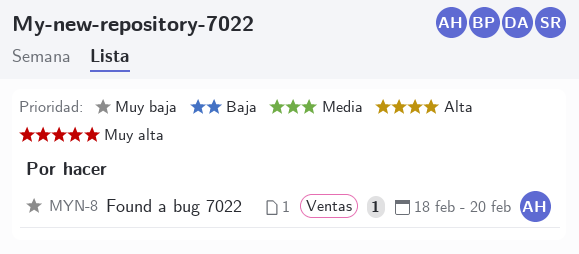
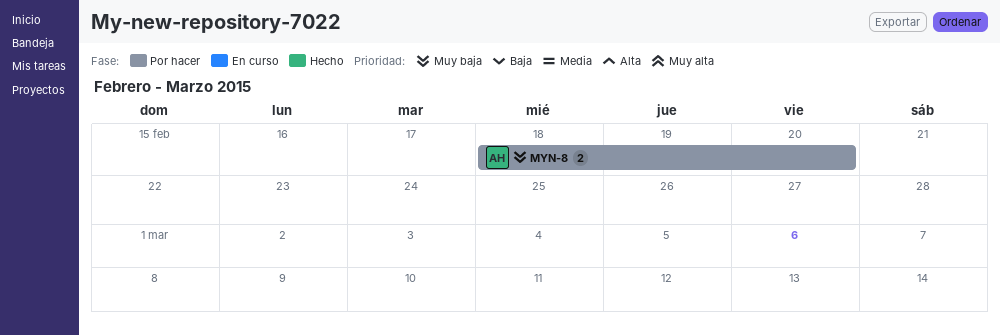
MYN-8, estimate: 1 -> 2

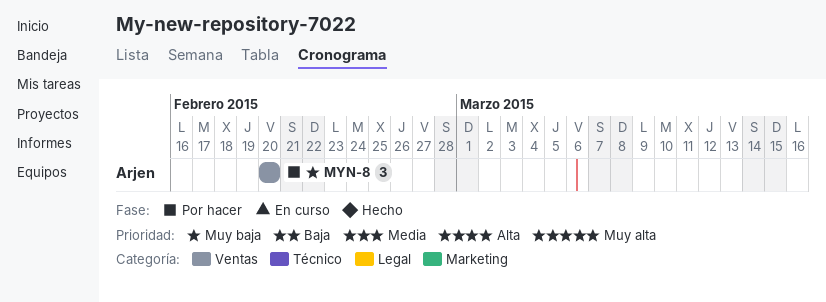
MYN-8, estimate: 2 -> 3
MYN-8, start: Feb 18 -> Feb 20

